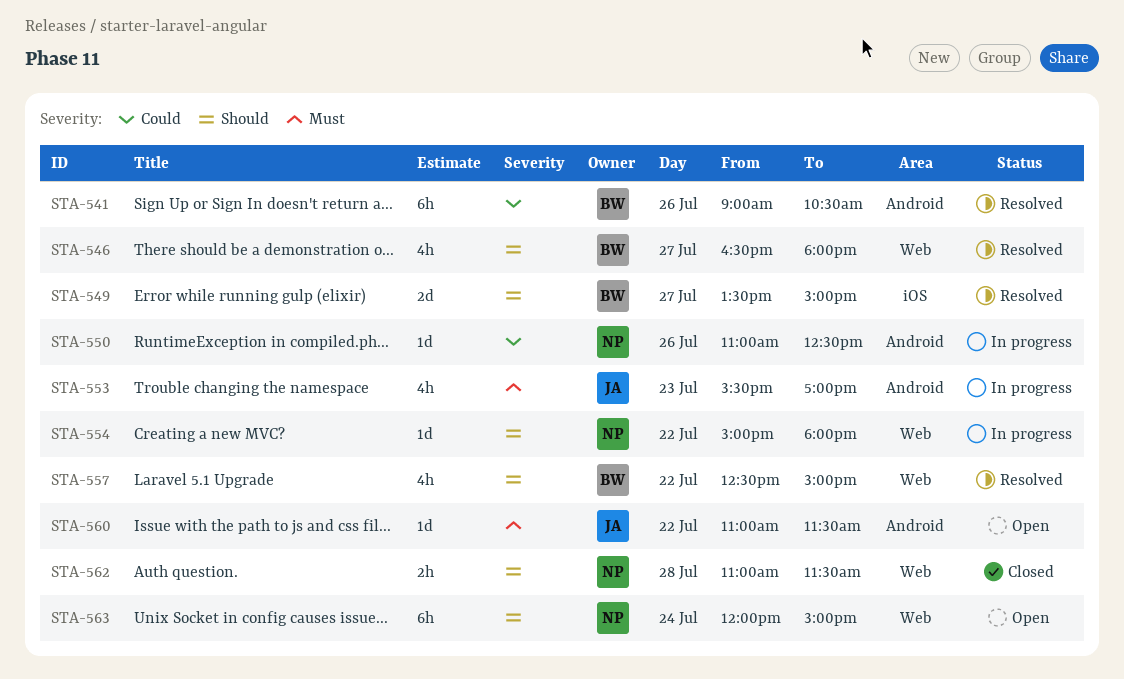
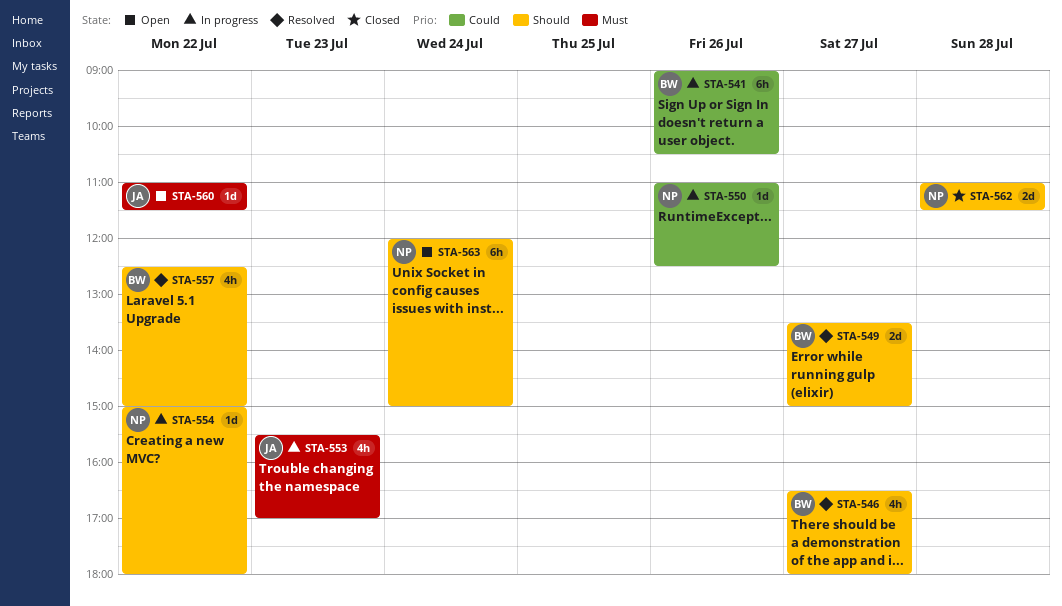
STA-541, status: Resolved -> In progress
STA-562, estimate: 2h -> 2d

